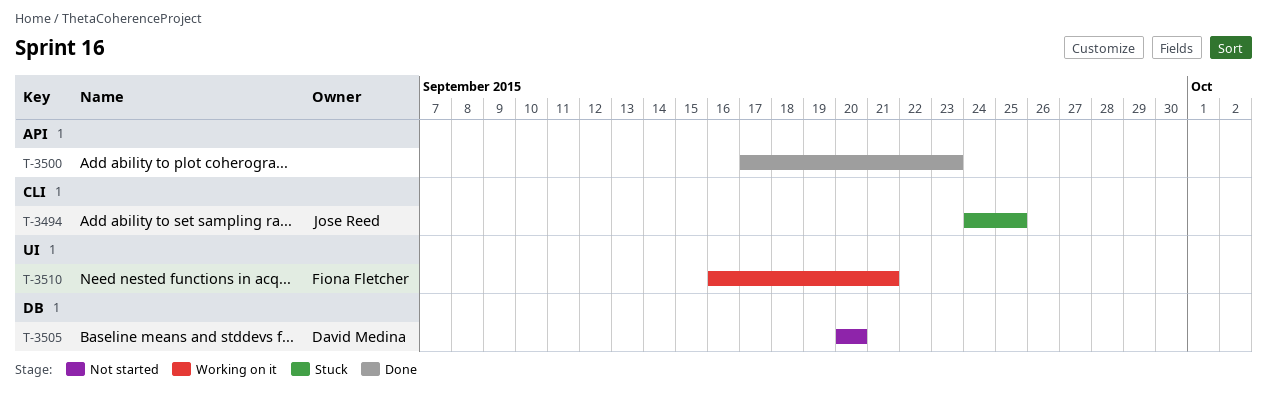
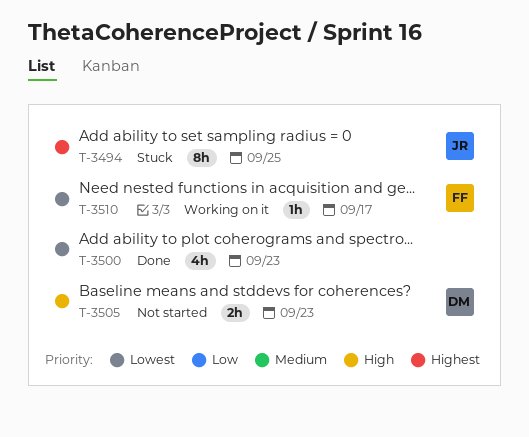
T-3505, due: Sep 20 -> Sep 23
T-3510, due: Sep 21 -> Sep 17

